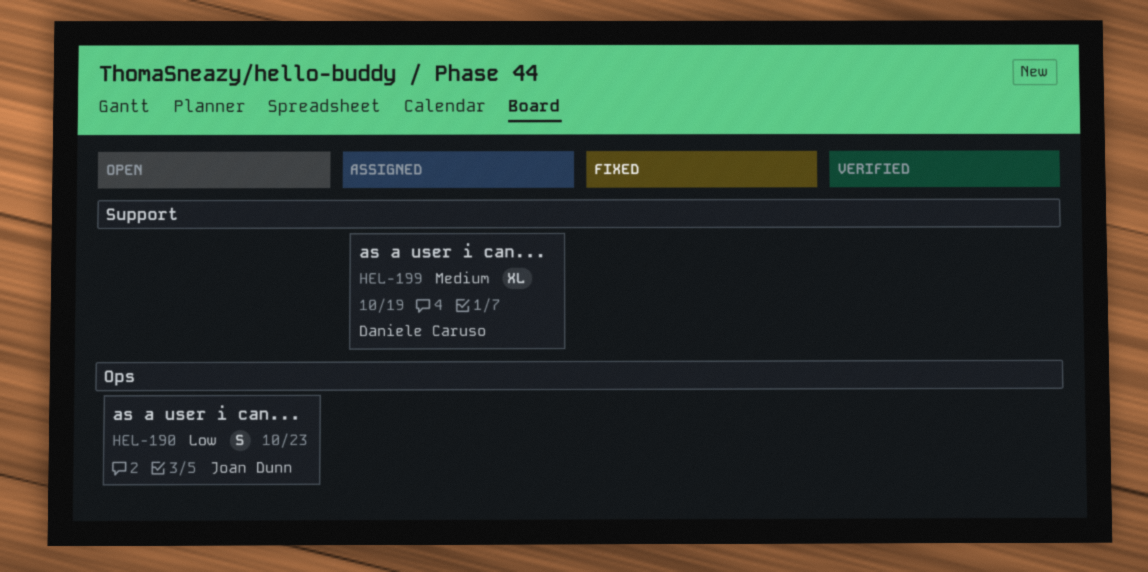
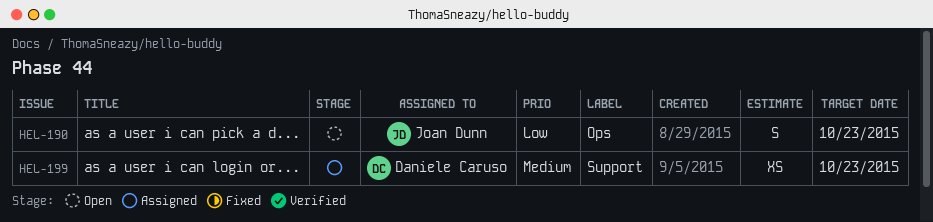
HEL-199, estimate: XL -> XS
HEL-199, due: Oct 19 -> Oct 23

